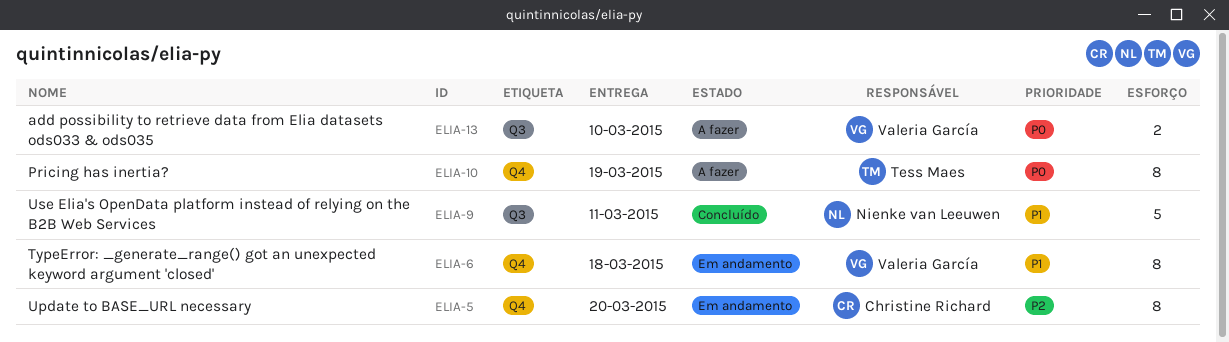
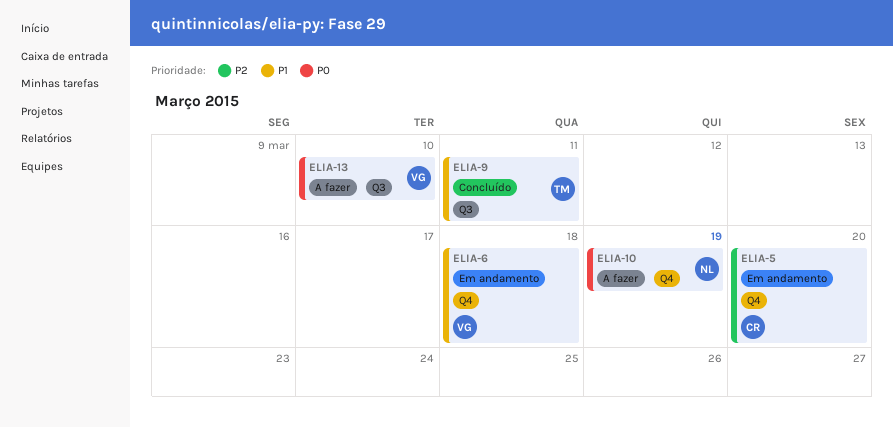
ELIA-9, owner: Nienke van Leeuwen -> Tess Maes
ELIA-10, owner: Tess Maes -> Nienke van Leeuwen

